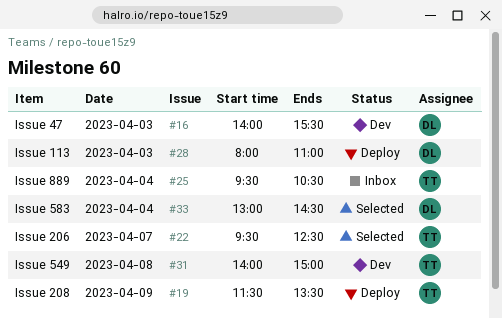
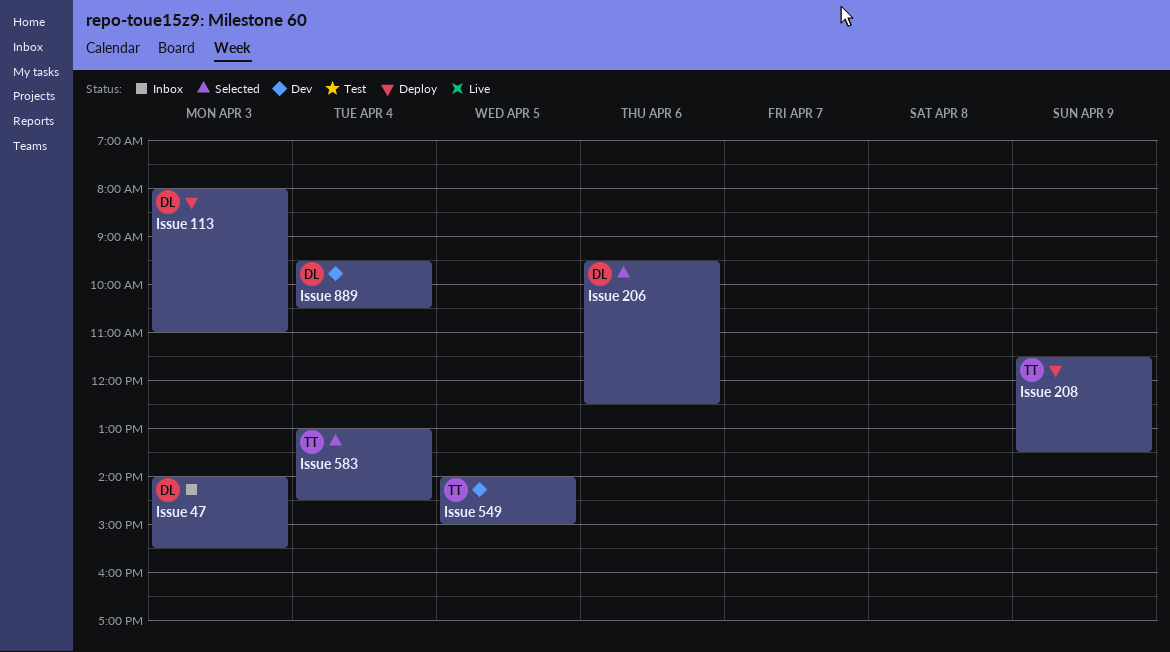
Issue 206, owner: TT -> DL
Issue 206, day: Apr 7 -> Apr 6
Issue 47, status: Dev -> Inbox
Issue 549, day: Apr 8 -> Apr 5
Issue 583, owner: DL -> TT
Issue 889, status: Inbox -> Dev
Issue 889, owner: TT -> DL

